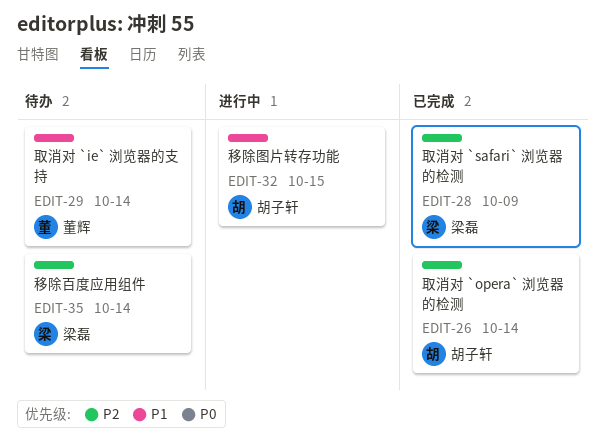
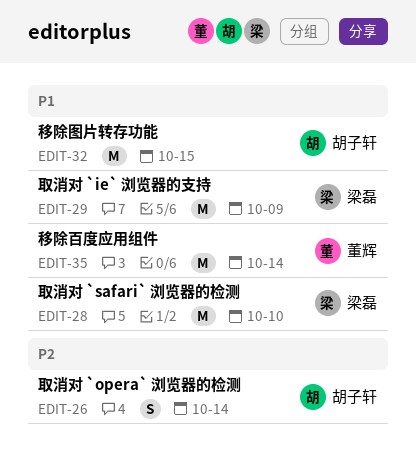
EDIT-28, priority: P2 -> P1
EDIT-28, due: Oct 9 -> Oct 10
EDIT-29, owner: 董辉 -> 梁磊
EDIT-29, due: Oct 14 -> Oct 9
EDIT-35, owner: 梁磊 -> 董辉
EDIT-35, priority: P2 -> P1

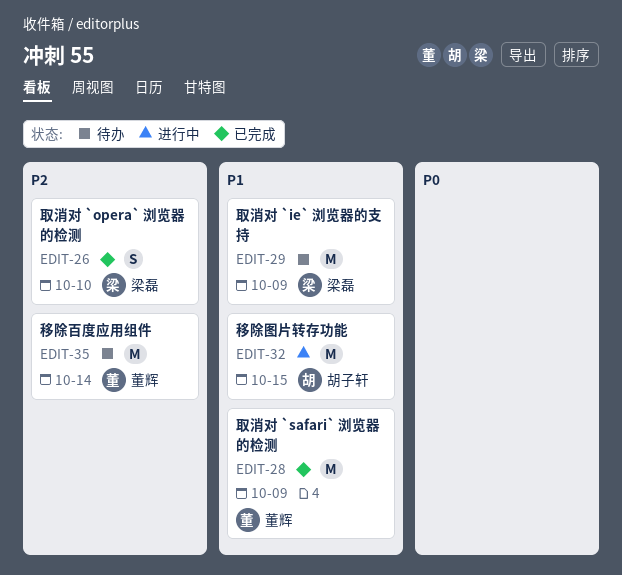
EDIT-26, owner: 胡子轩 -> 梁磊
EDIT-26, due: Oct 14 -> Oct 10
EDIT-28, owner: 梁磊 -> 董辉
EDIT-28, due: Oct 10 -> Oct 9
EDIT-35, priority: P1 -> P2

